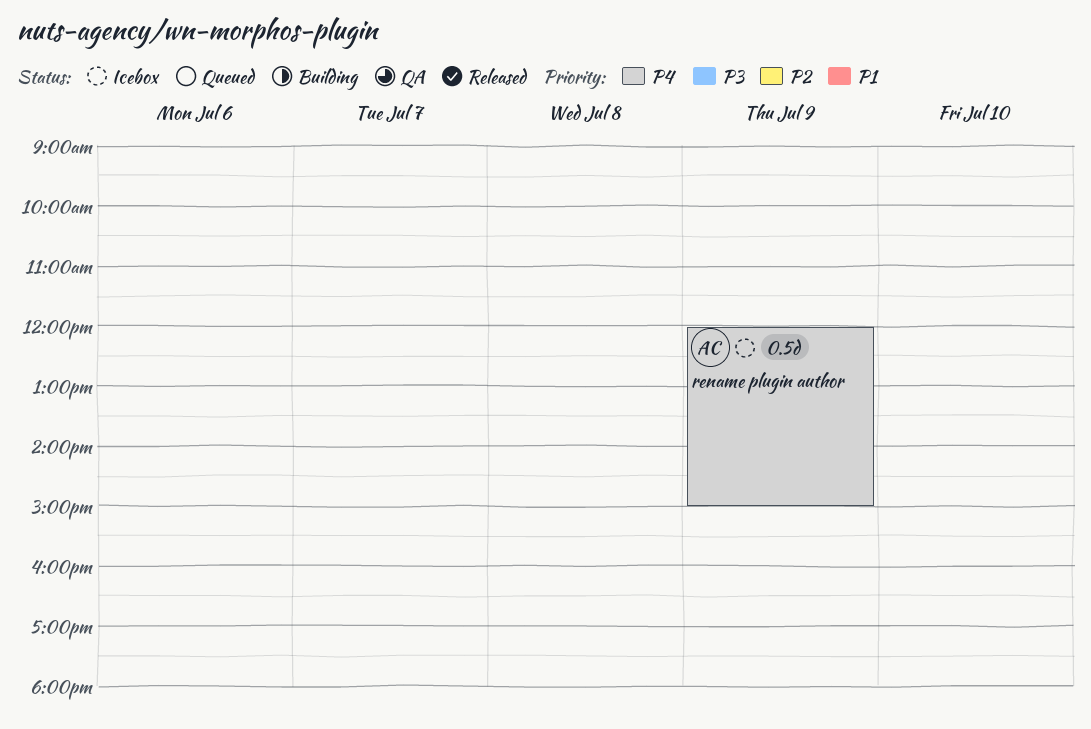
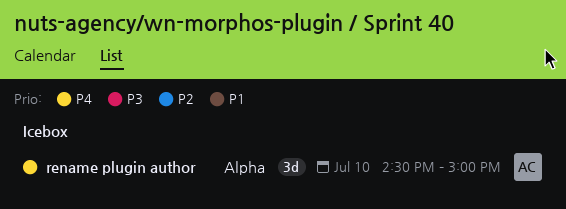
rename plugin author, estimate: 0.5d -> 3d
rename plugin author, day: Jul 9 -> Jul 10
rename plugin author, begins: 12:00 -> 14:30

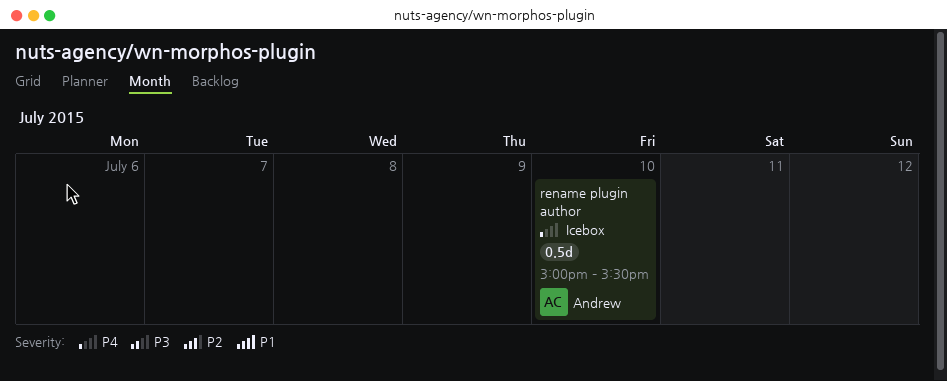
rename plugin author, estimate: 3d -> 0.5d
rename plugin author, begins: 14:30 -> 15:00
rename plugin author, ends: 15:00 -> 15:30

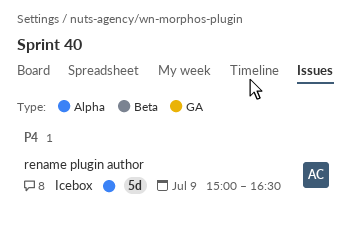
rename plugin author, estimate: 0.5d -> 5d
rename plugin author, day: Jul 10 -> Jul 9
rename plugin author, ends: 15:30 -> 16:30

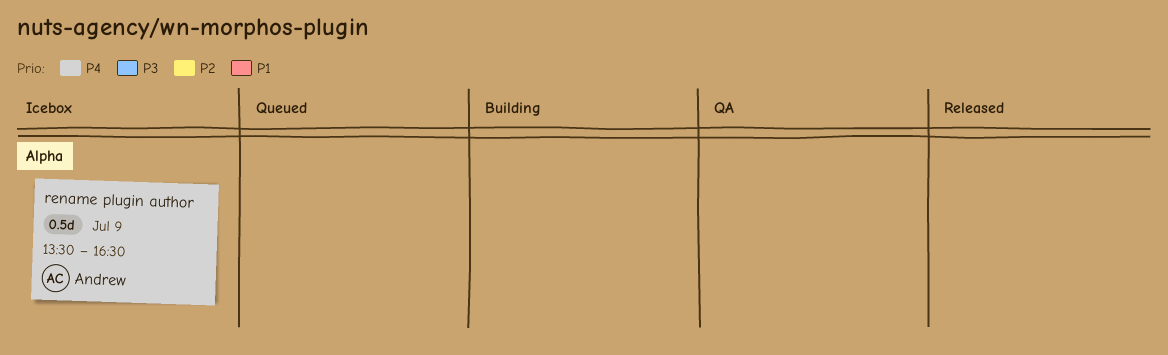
rename plugin author, estimate: 5d -> 0.5d
rename plugin author, begins: 15:00 -> 13:30

